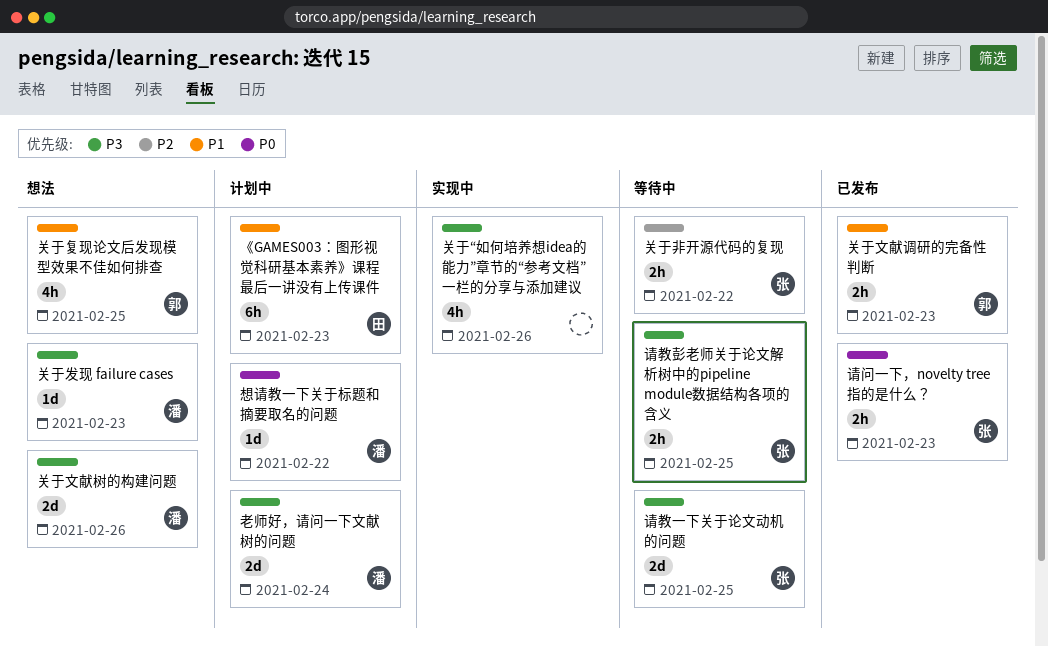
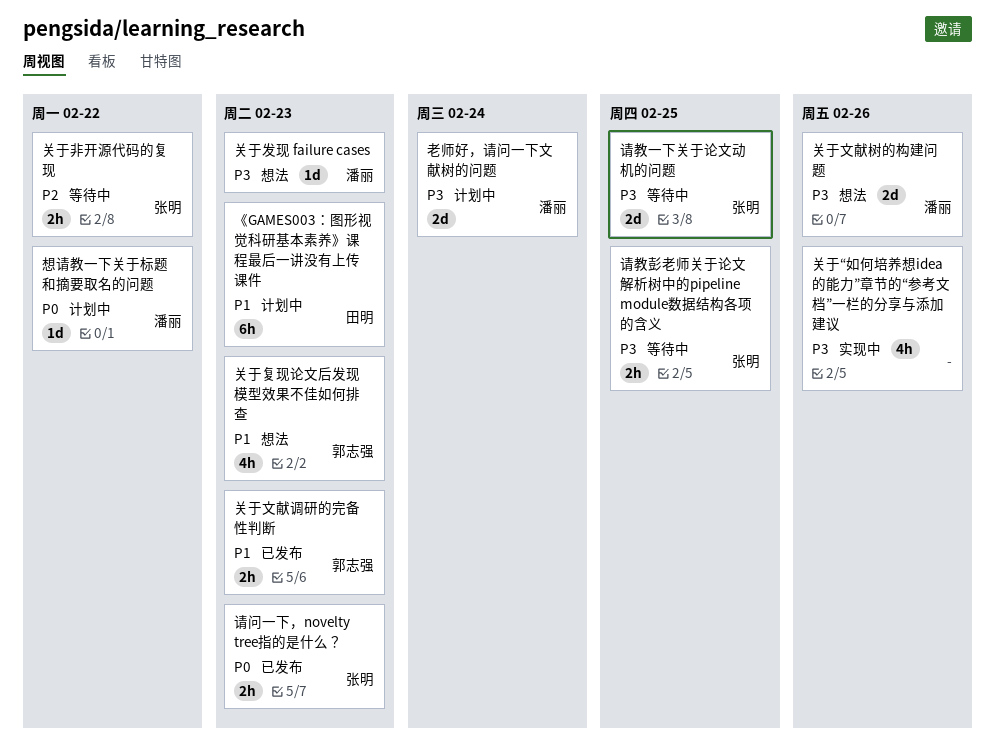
关于复现论文后发现模型效果不佳如何排查, due: Feb 25 -> Feb 23

